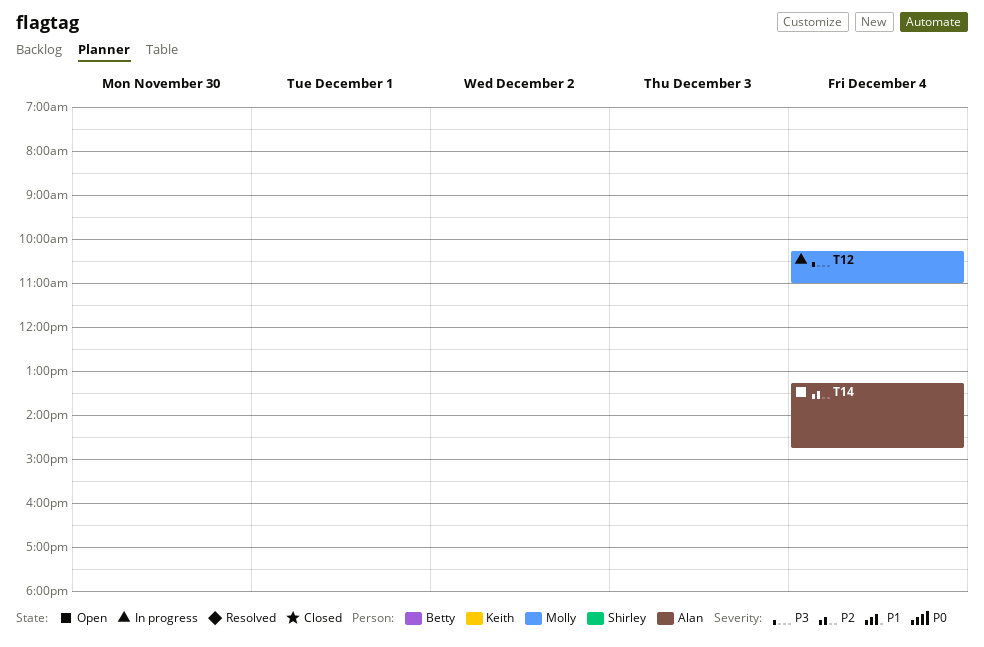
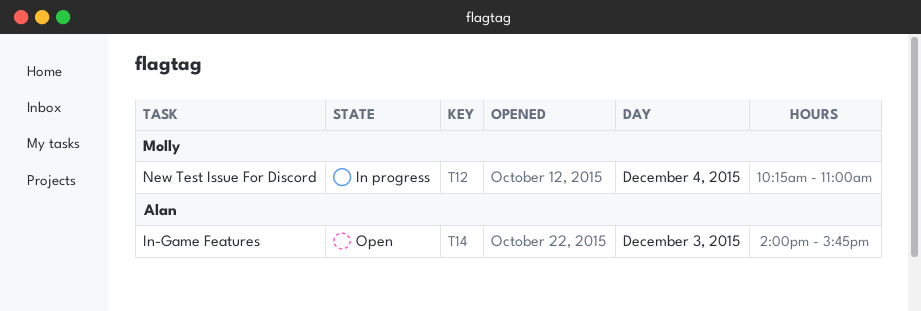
T14, day: Dec 4 -> Dec 3
T14, begins: 13:15 -> 14:00
T14, ends: 14:45 -> 15:45

